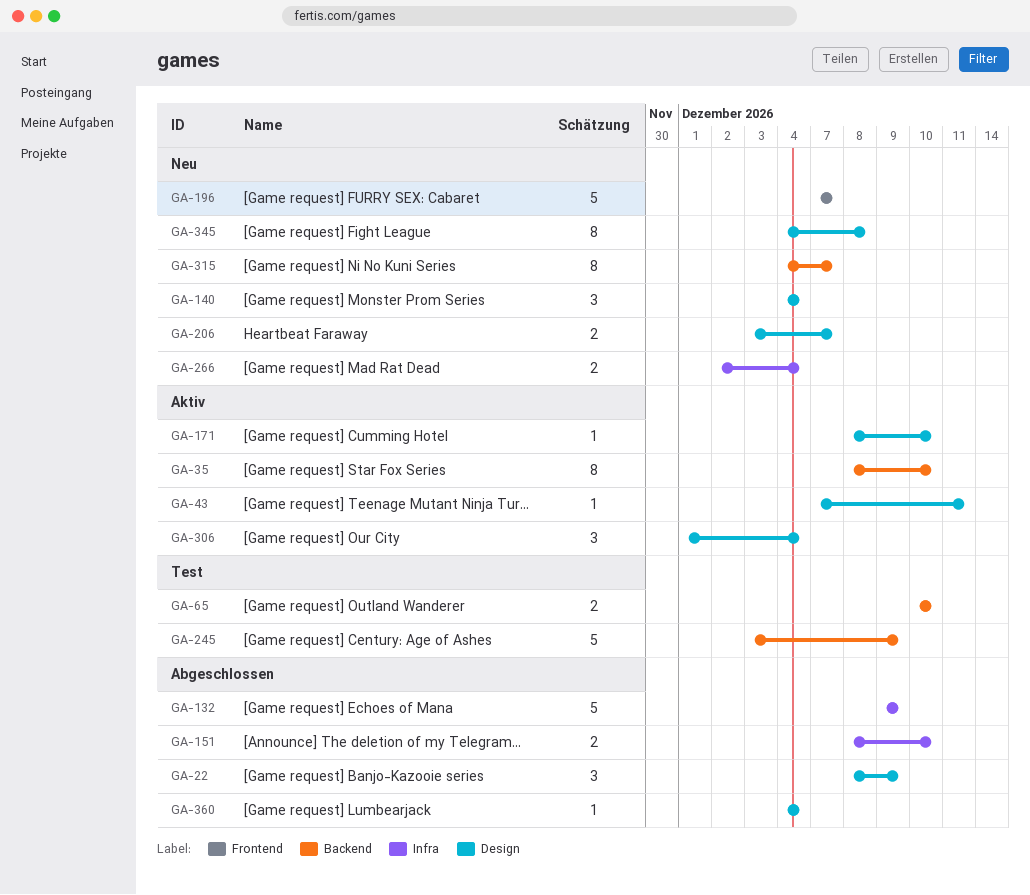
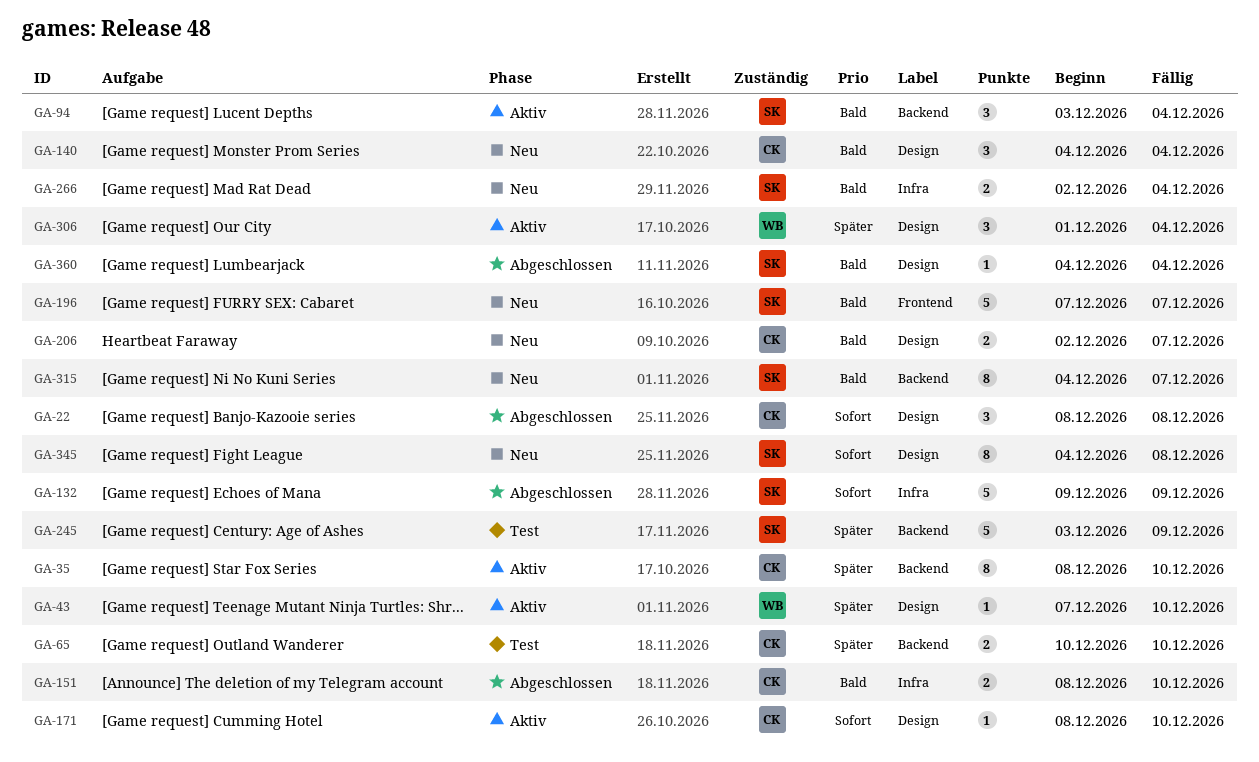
GA-22, due: Dec 9 -> Dec 8
GA-43, due: Dec 11 -> Dec 10
GA-94: none -> present
GA-206, start: Dec 3 -> Dec 2

